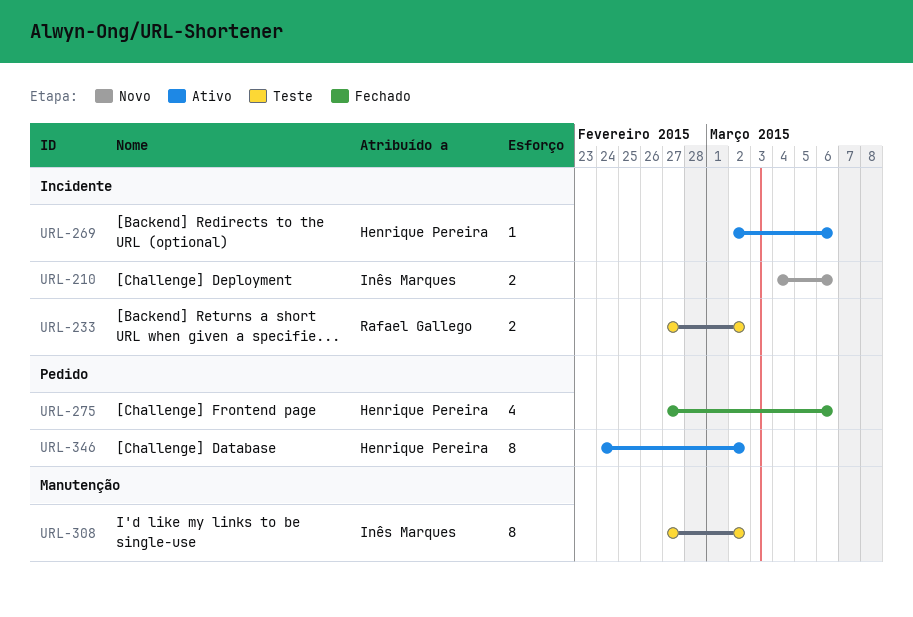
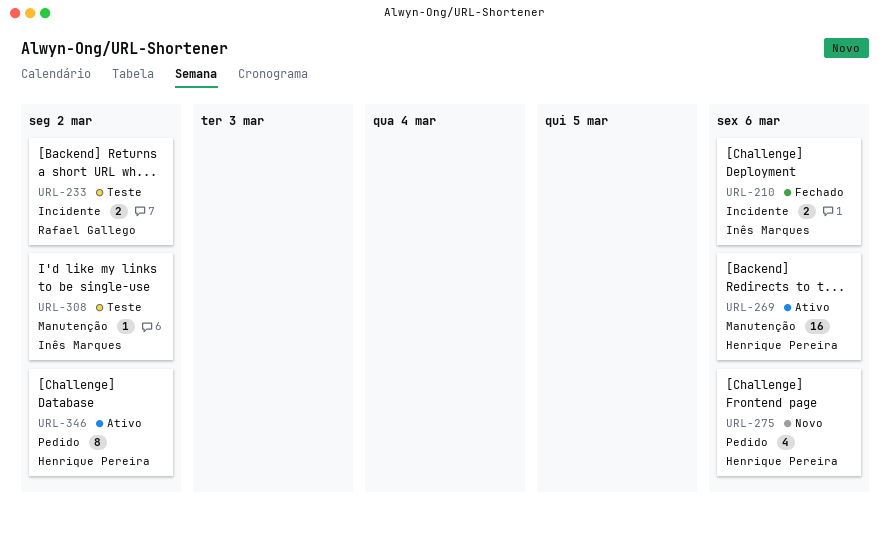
URL-210, status: Novo -> Fechado
URL-269, label: Incidente -> Manutenção
URL-269, estimate: 1 -> 16
URL-275, status: Fechado -> Novo
URL-308, estimate: 8 -> 1

